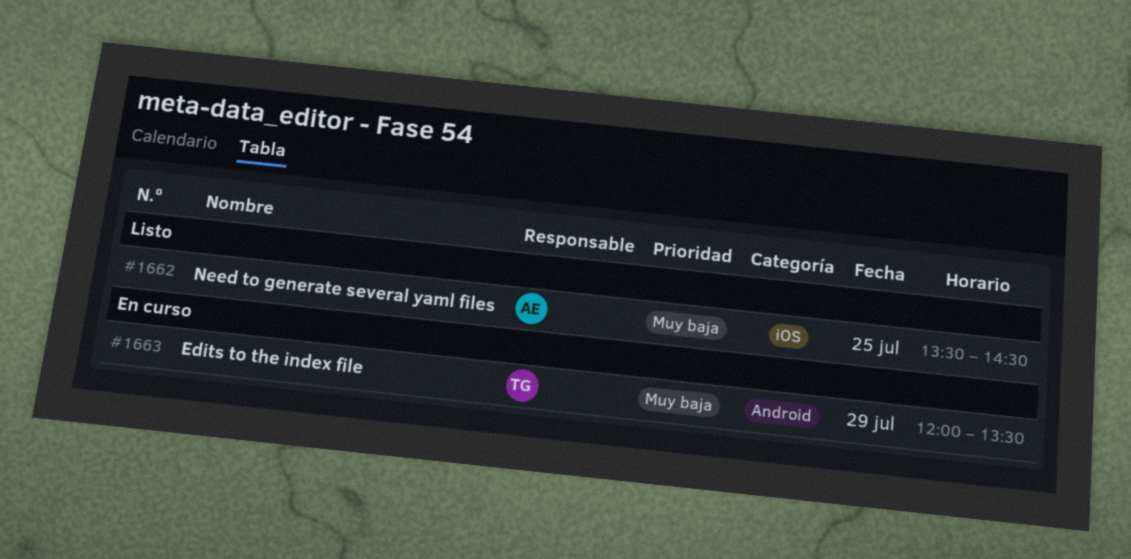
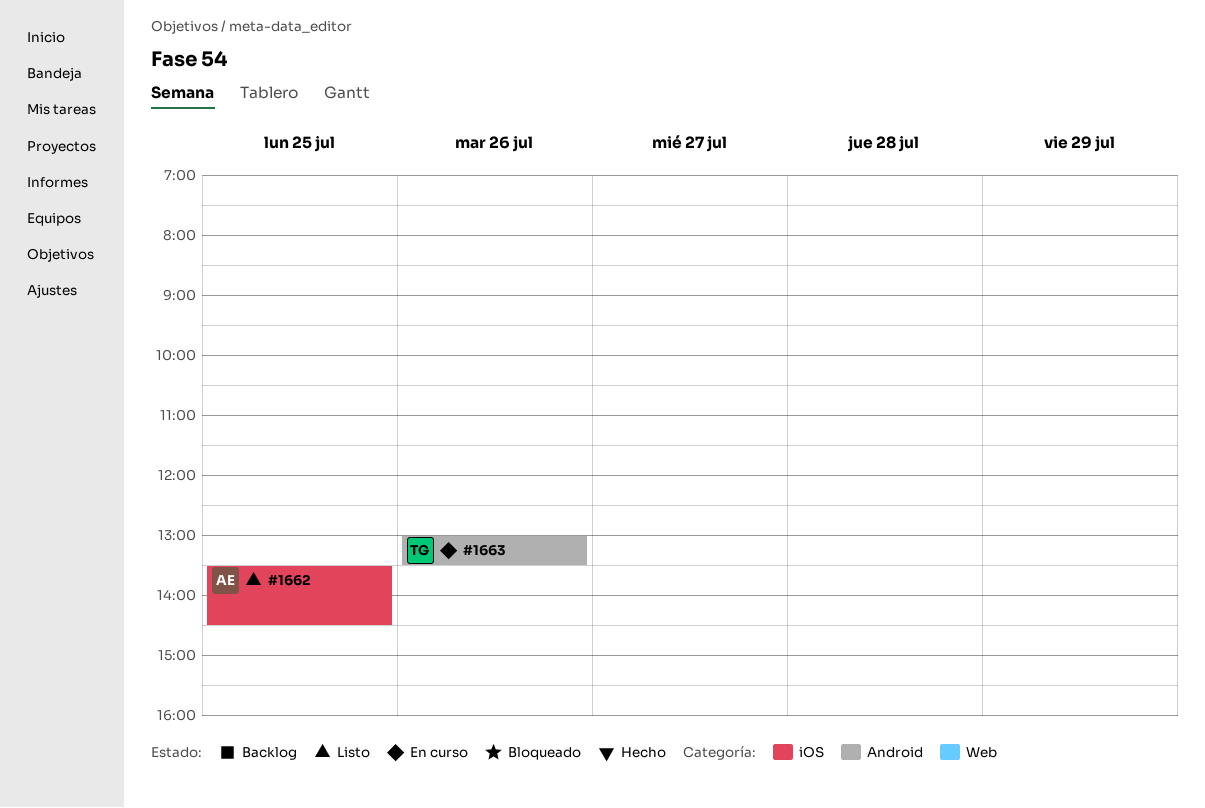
#1663, day: Jul 29 -> Jul 26
#1663, begins: 12:00 -> 13:00

